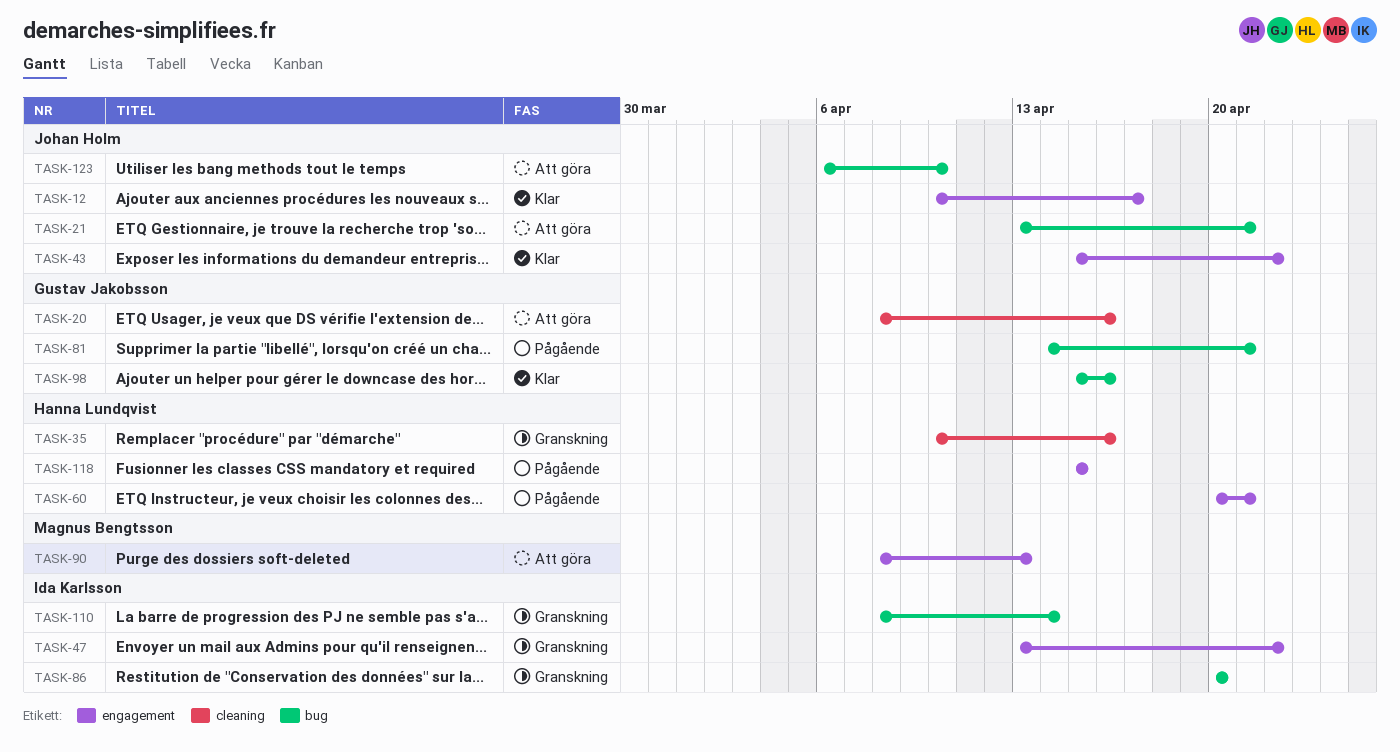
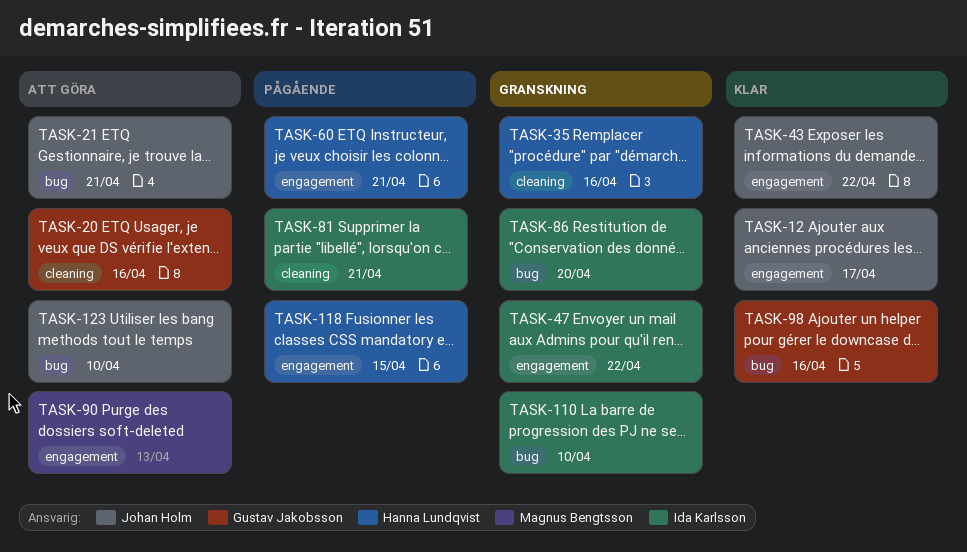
TASK-81, owner: Gustav Jakobsson -> Ida Karlsson
TASK-81, label: bug -> cleaning
TASK-110, due: Apr 14 -> Apr 10

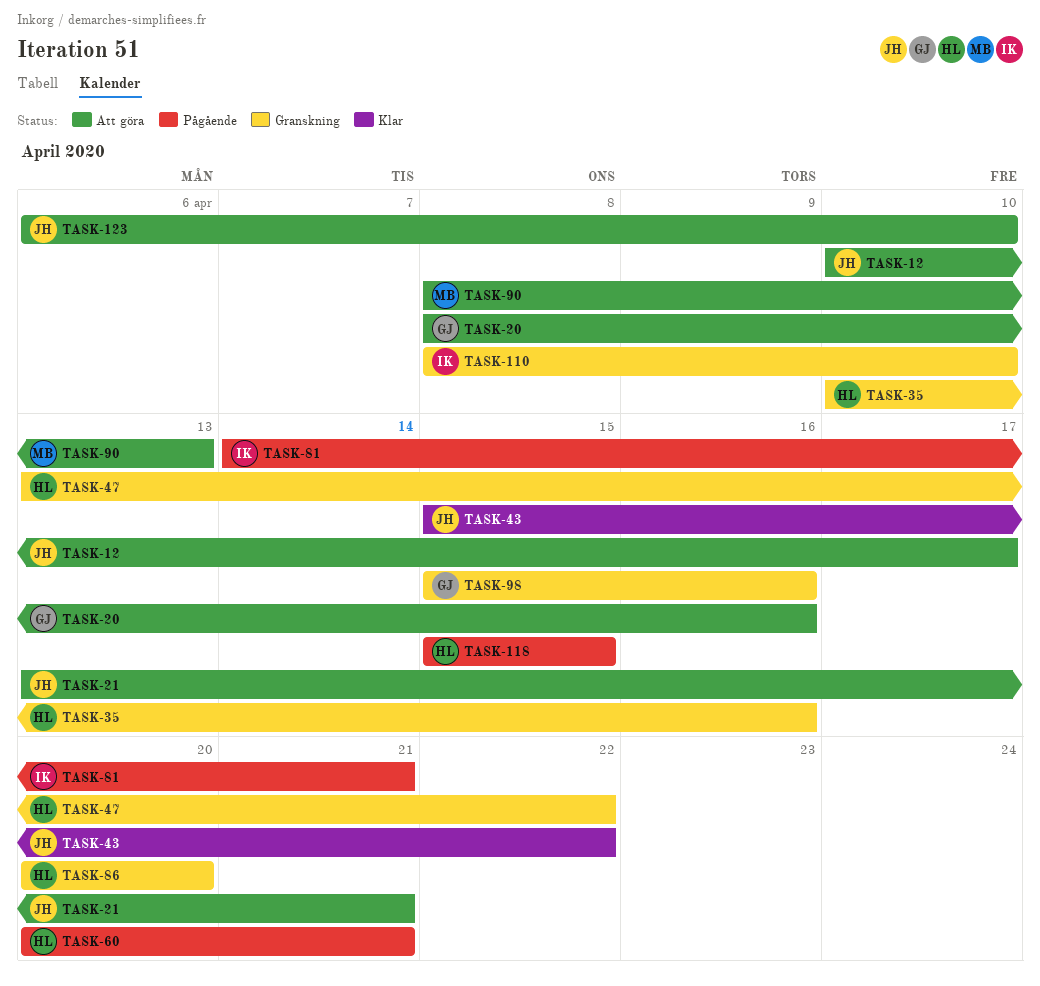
TASK-12, status: Klar -> Att göra
TASK-47, owner: Ida Karlsson -> Hanna Lundqvist
TASK-86, owner: Ida Karlsson -> Hanna Lundqvist
TASK-98, status: Klar -> Granskning

